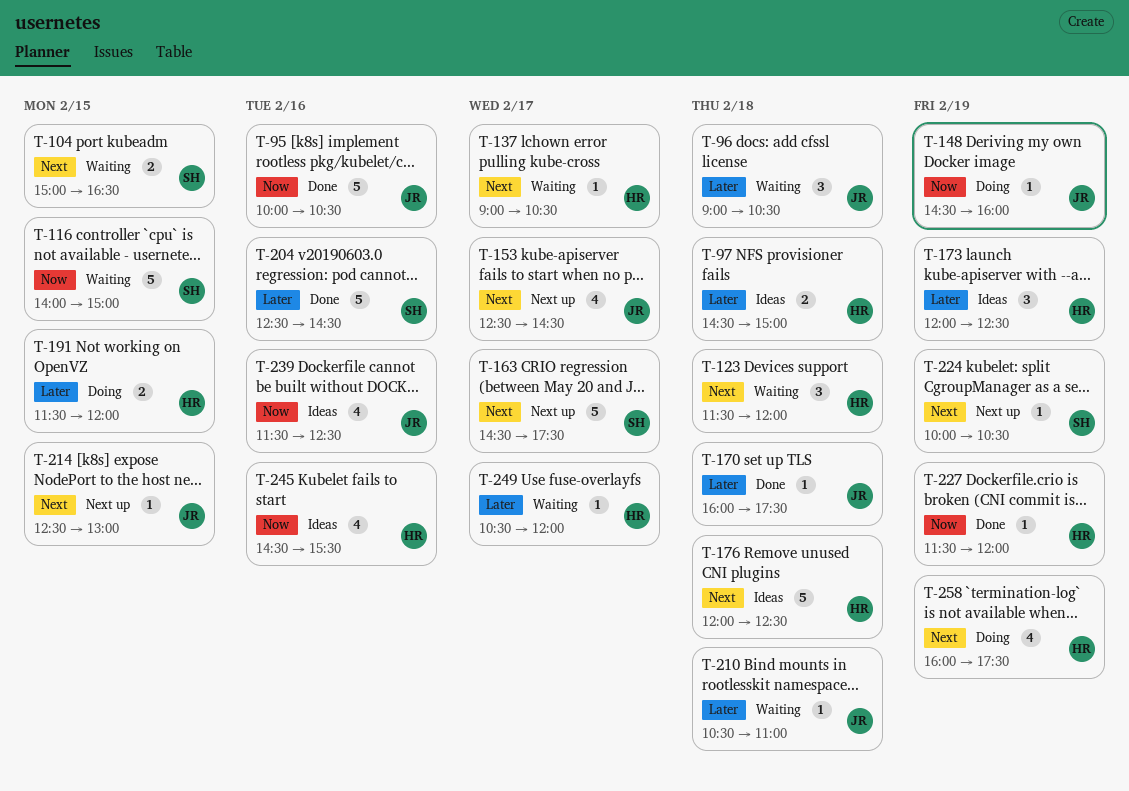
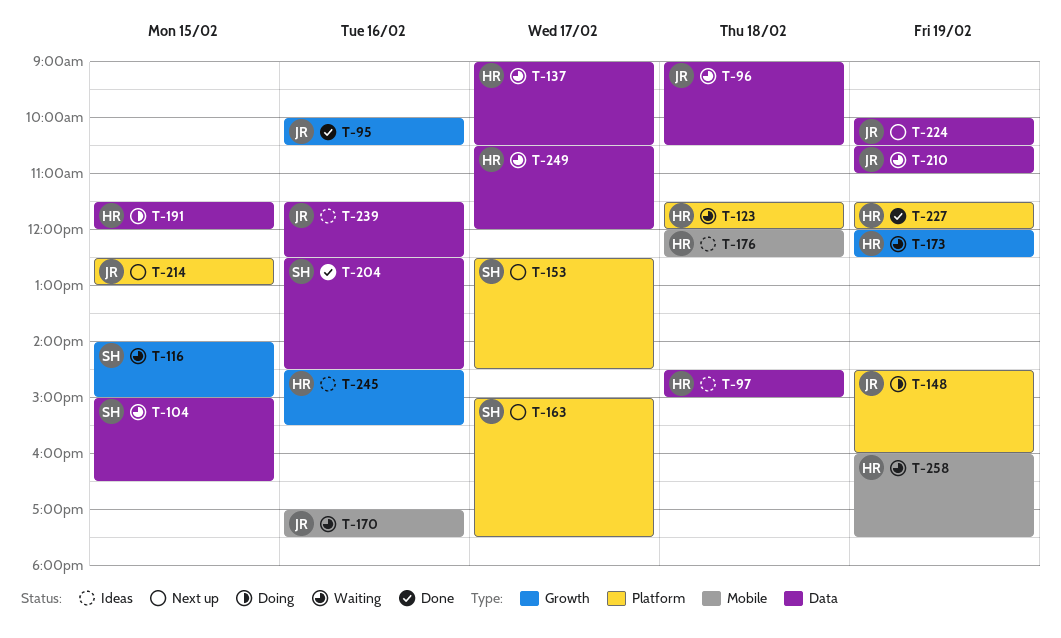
T-153, owner: JR -> SH
T-163, begins: 14:30 -> 15:00
T-170, status: Done -> Waiting
T-170, day: Feb 18 -> Feb 16
T-170, begins: 16:00 -> 17:00
T-173, status: Ideas -> Waiting
T-210, day: Feb 18 -> Feb 19
T-224, owner: SH -> JR
T-258, status: Doing -> Waiting

